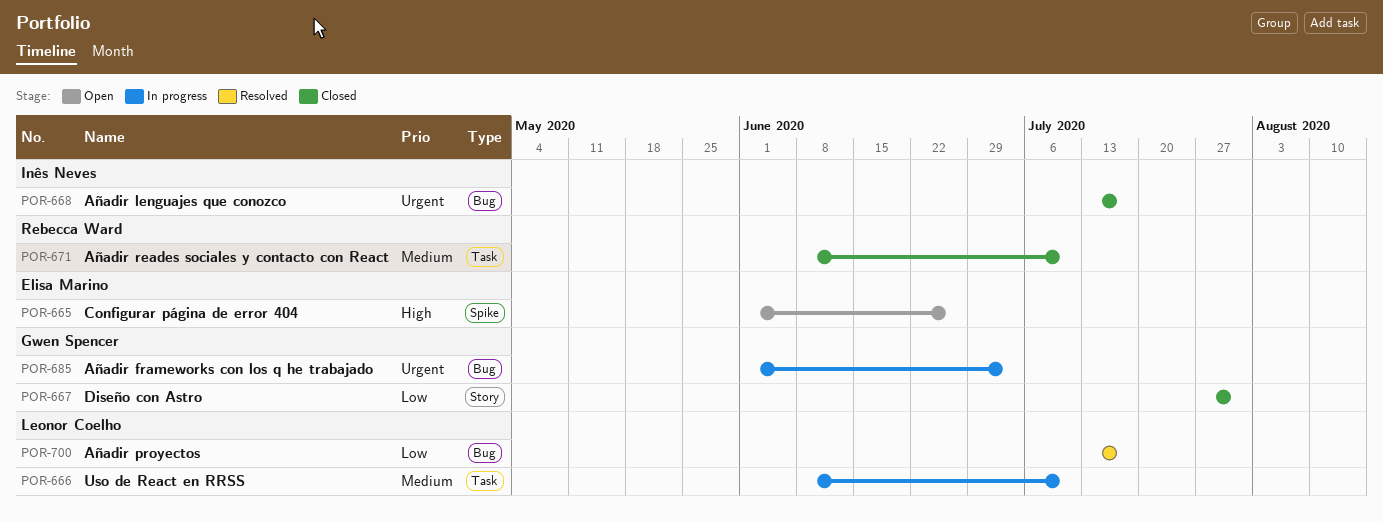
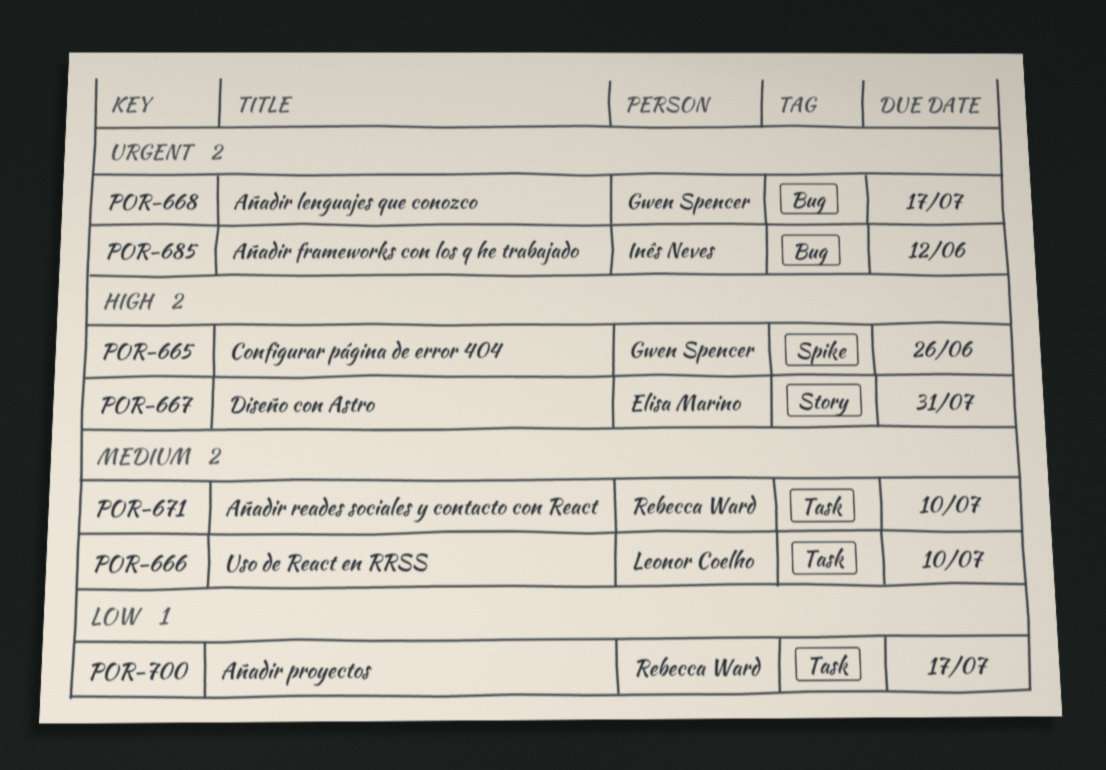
POR-665, owner: Elisa Marino -> Gwen Spencer
POR-667, owner: Gwen Spencer -> Elisa Marino
POR-667, priority: Low -> High
POR-668, owner: Inês Neves -> Gwen Spencer
POR-685, owner: Gwen Spencer -> Inês Neves
POR-685, due: Jul 3 -> Jun 12
POR-700, owner: Leonor Coelho -> Rebecca Ward
POR-700, label: Bug -> Task

